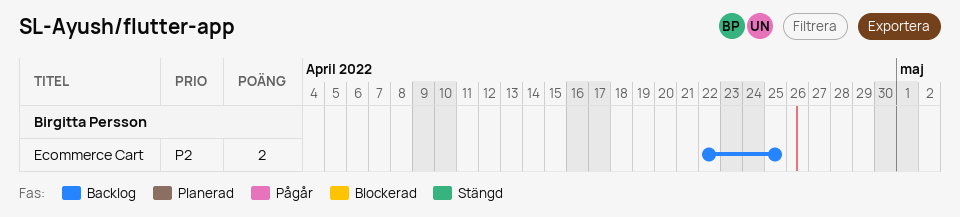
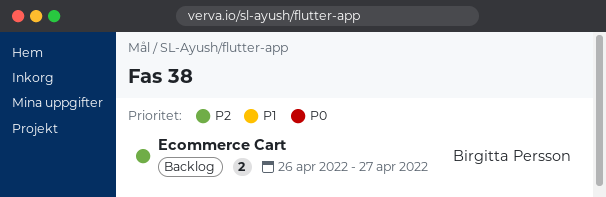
Ecommerce Cart, start: Apr 22 -> Apr 26
Ecommerce Cart, due: Apr 25 -> Apr 27

